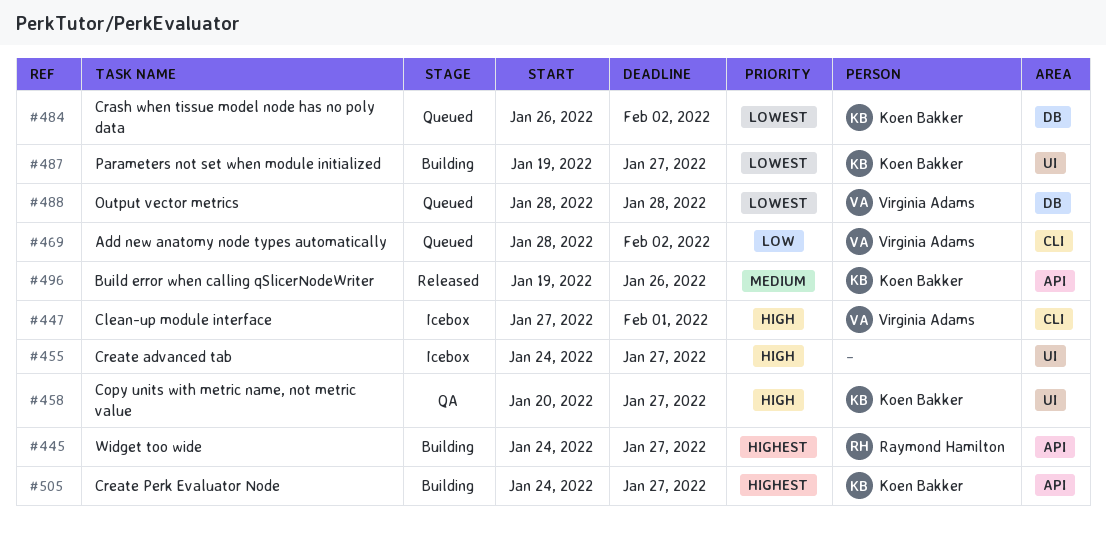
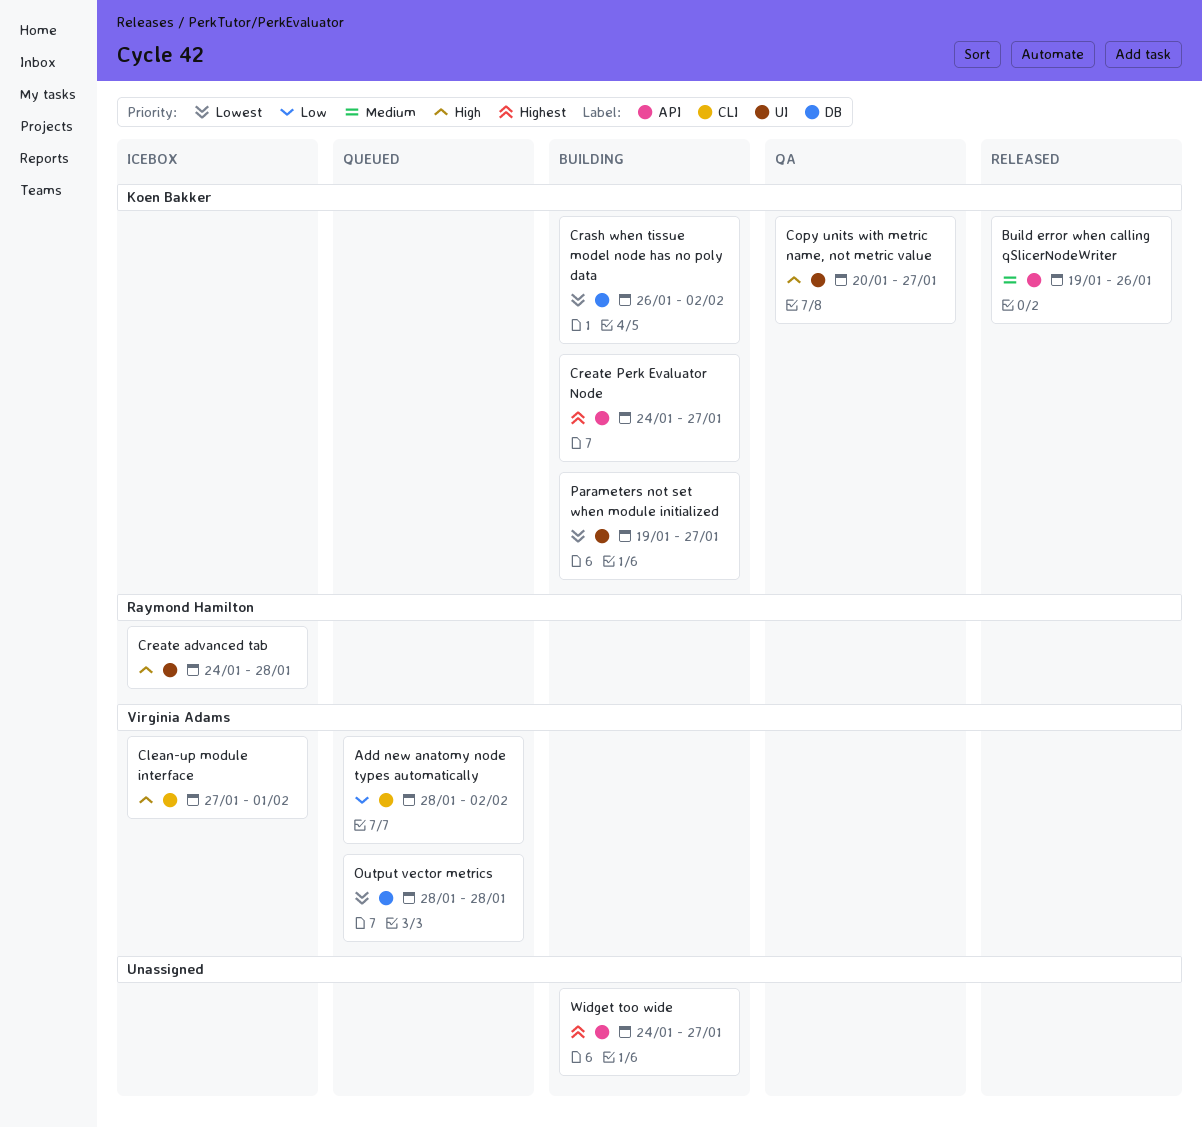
Crash when tissue model node has no poly data, status: Queued -> Building
Create advanced tab, owner: none -> Raymond Hamilton
Create advanced tab, due: Jan 27 -> Jan 28
Widget too wide, owner: Raymond Hamilton -> none

